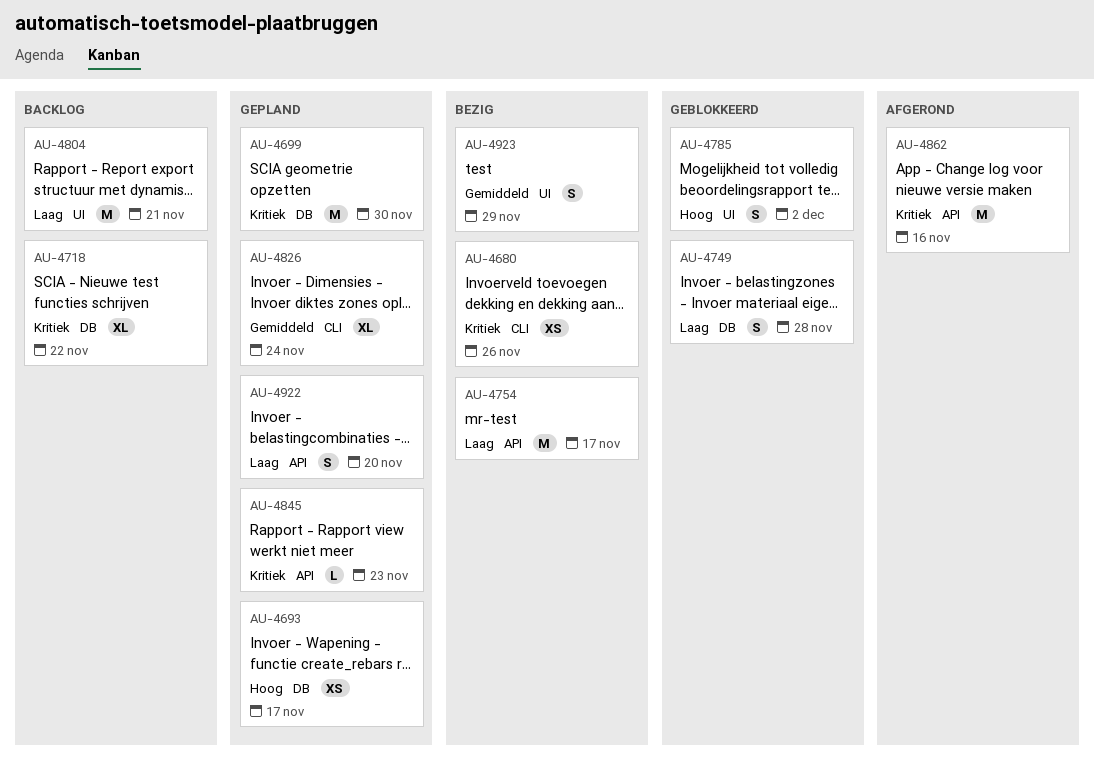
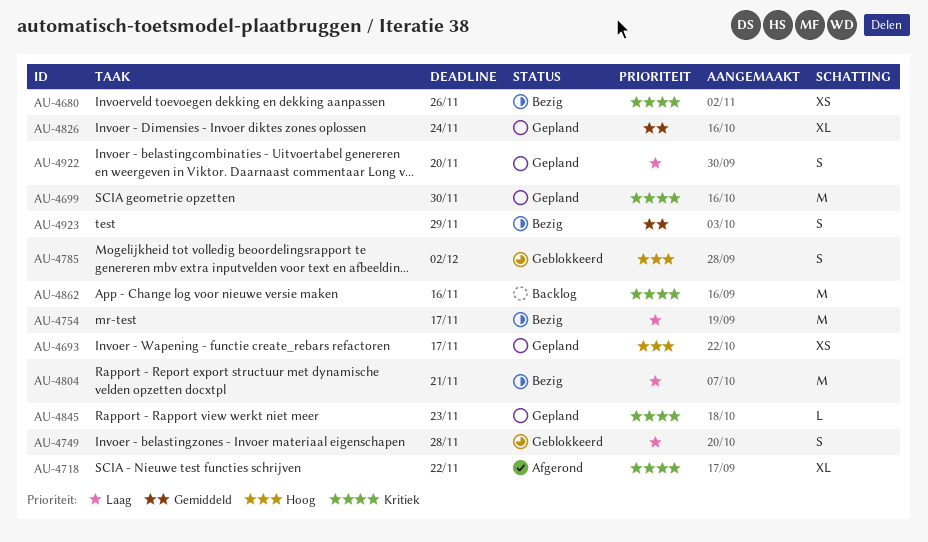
AU-4718, status: Backlog -> Afgerond
AU-4804, status: Backlog -> Bezig
AU-4862, status: Afgerond -> Backlog

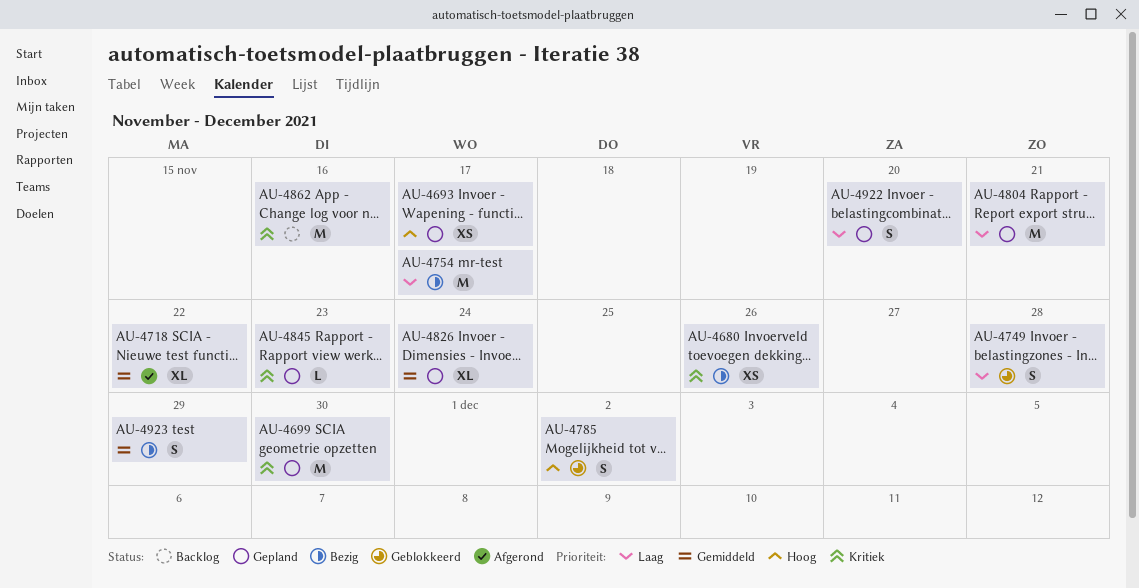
AU-4718, priority: Kritiek -> Gemiddeld
AU-4804, status: Bezig -> Gepland

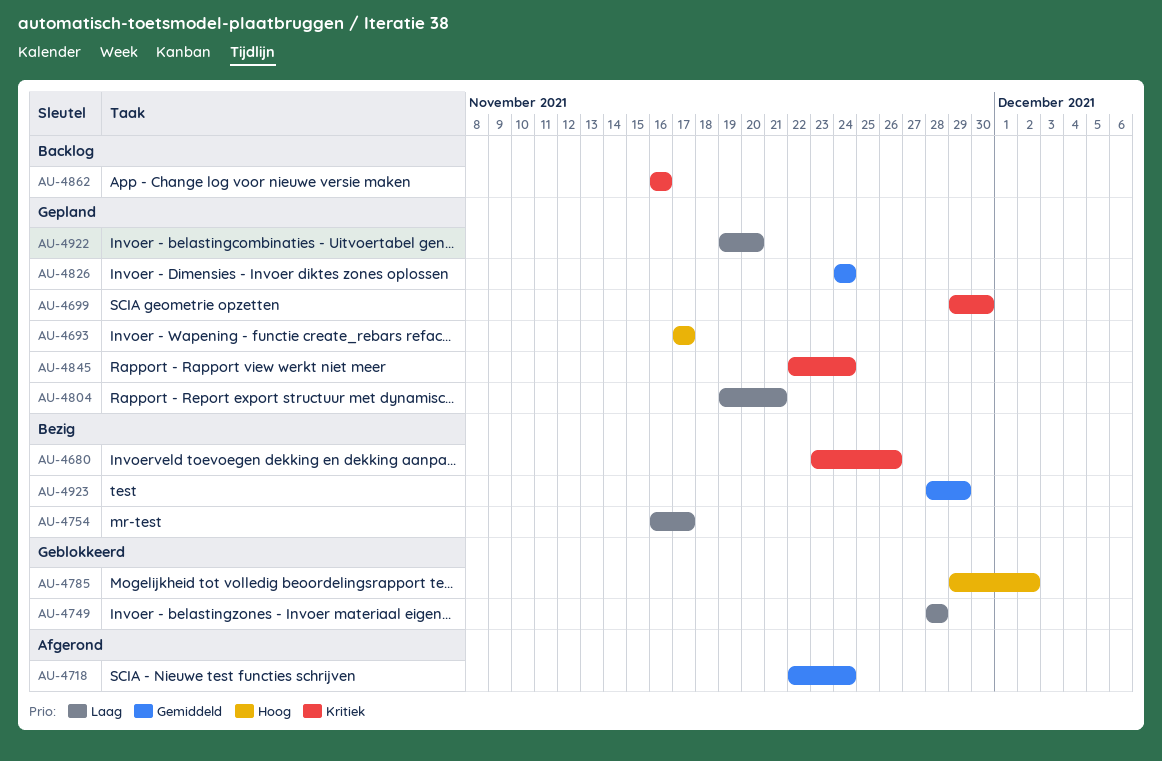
AU-4718, due: Nov 22 -> Nov 24
AU-4845, due: Nov 23 -> Nov 24

